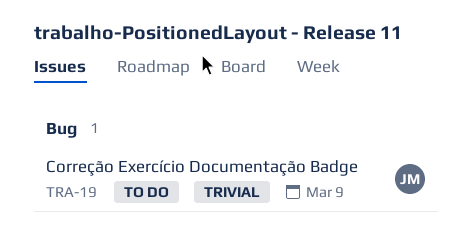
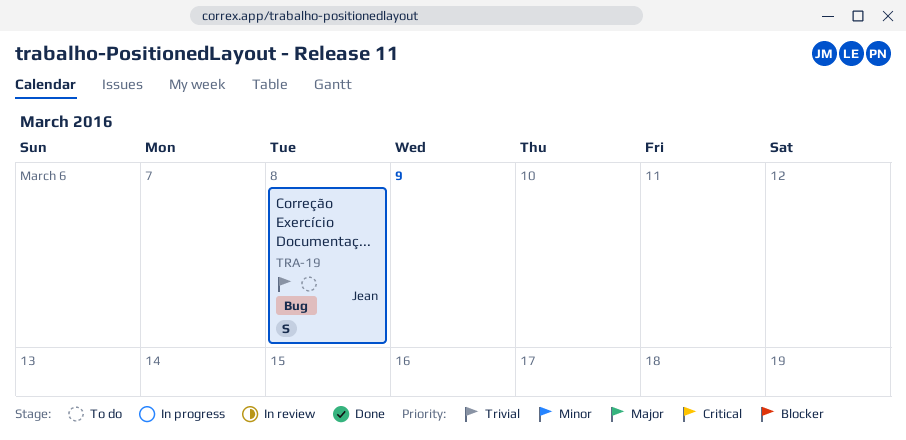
TRA-19, due: Mar 9 -> Mar 8

